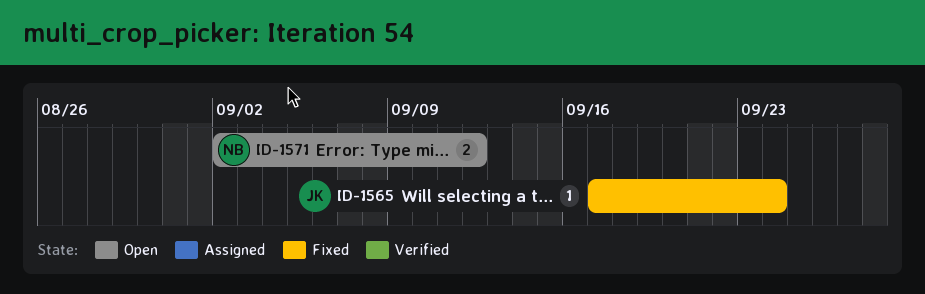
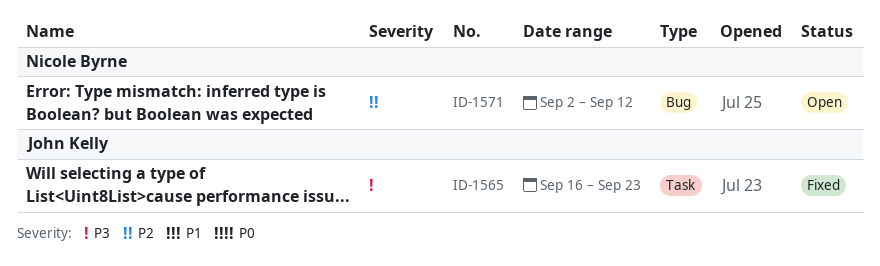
ID-1565, start: Sep 17 -> Sep 16
ID-1565, due: Sep 24 -> Sep 23

